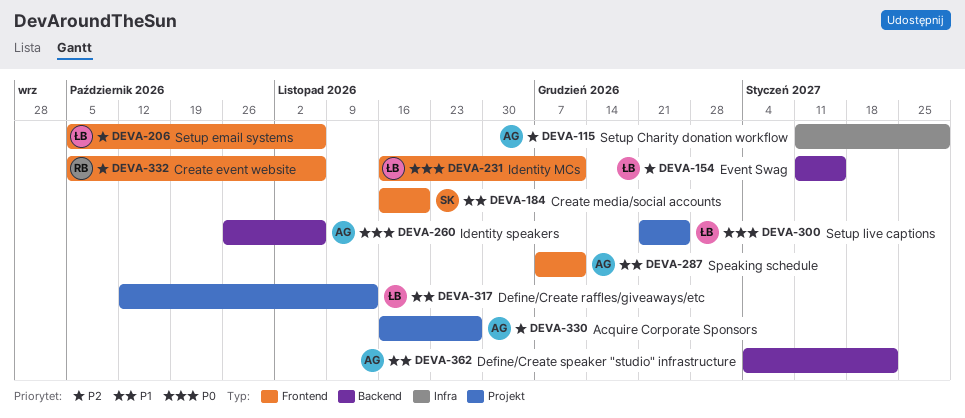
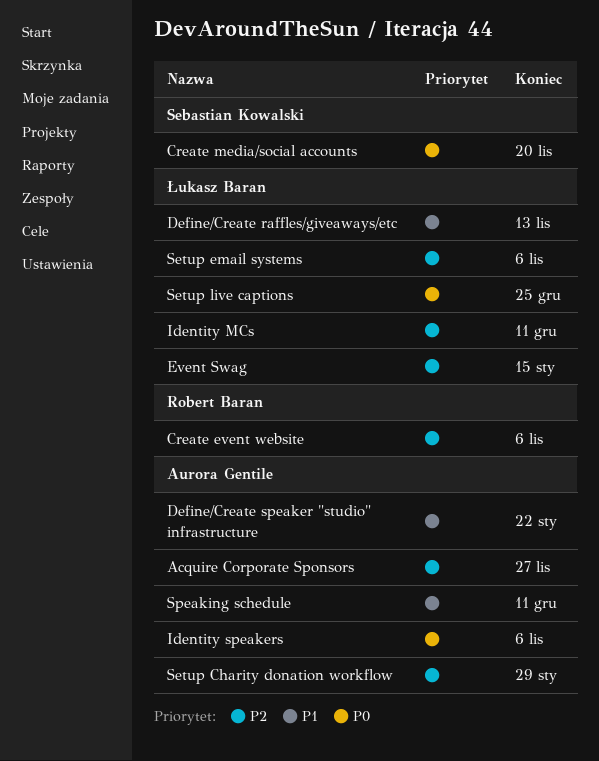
Create media/social accounts, priority: P1 -> P0
Identity MCs, priority: P0 -> P2

